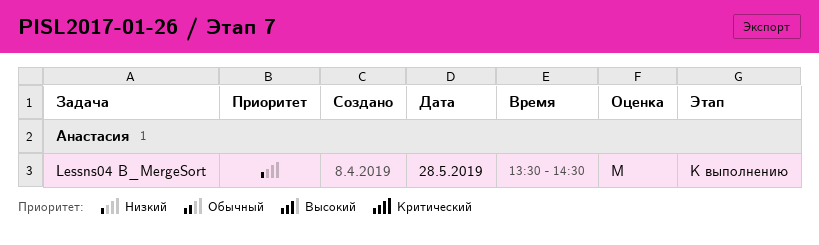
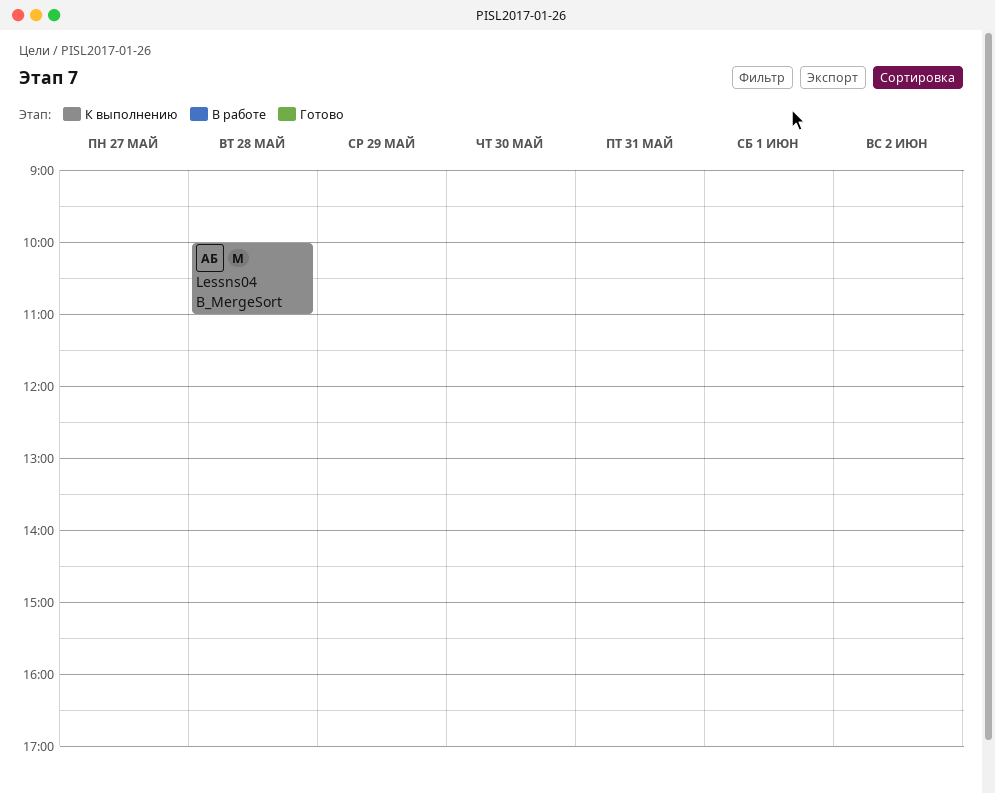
Lessns04 B_MergeSort, begins: 13:30 -> 10:00
Lessns04 B_MergeSort, ends: 14:30 -> 11:00

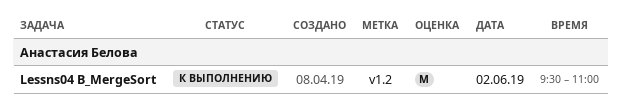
Lessns04 B_MergeSort, day: May 28 -> Jun 2
Lessns04 B_MergeSort, begins: 10:00 -> 09:30

